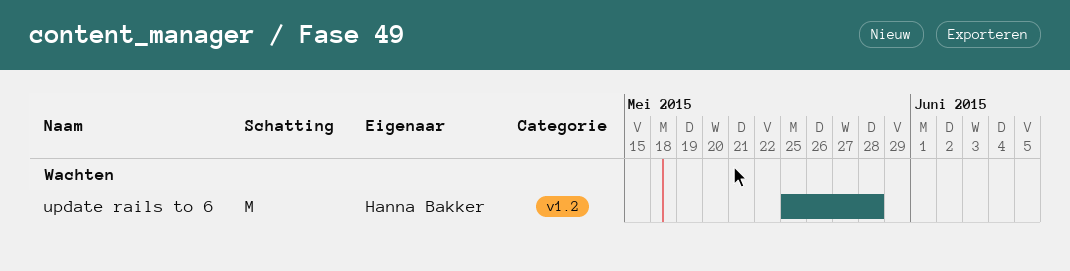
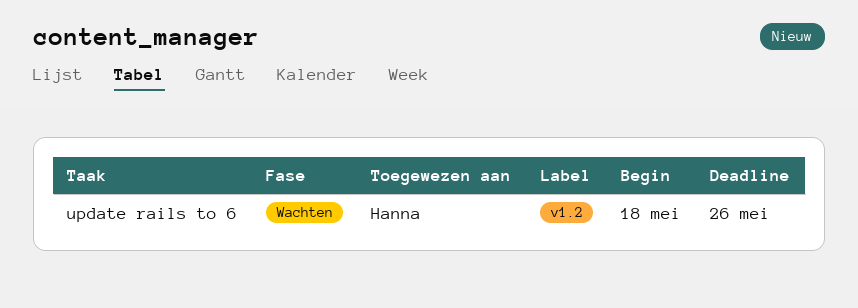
update rails to 6, start: May 25 -> May 18
update rails to 6, due: May 28 -> May 26

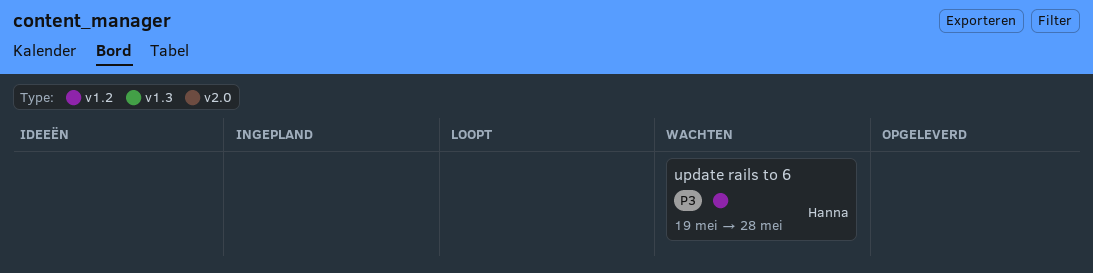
update rails to 6, start: May 18 -> May 19
update rails to 6, due: May 26 -> May 28

